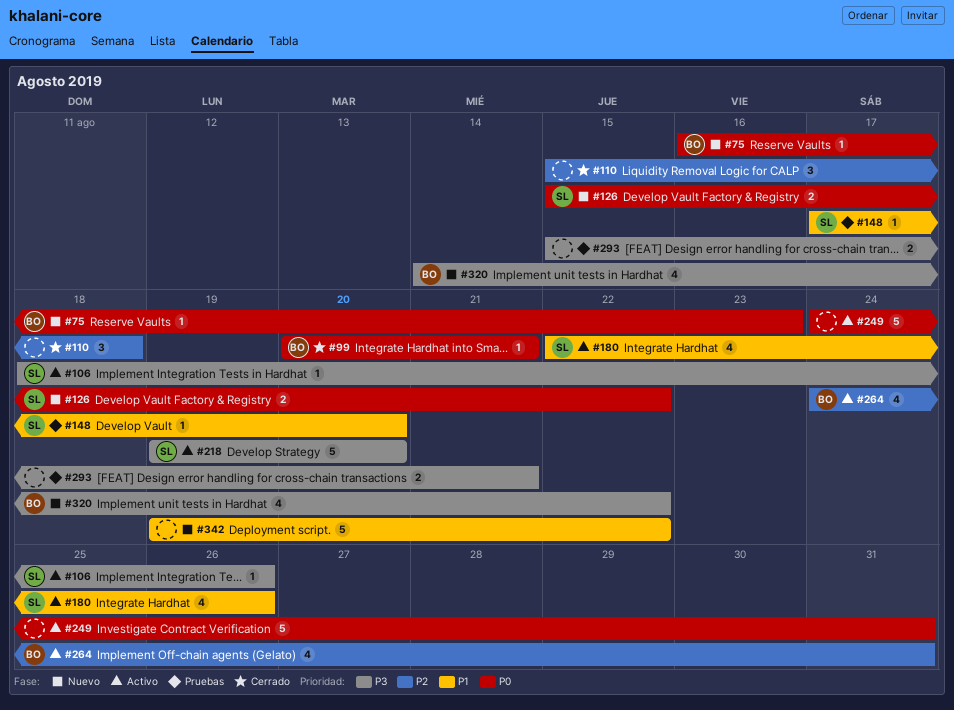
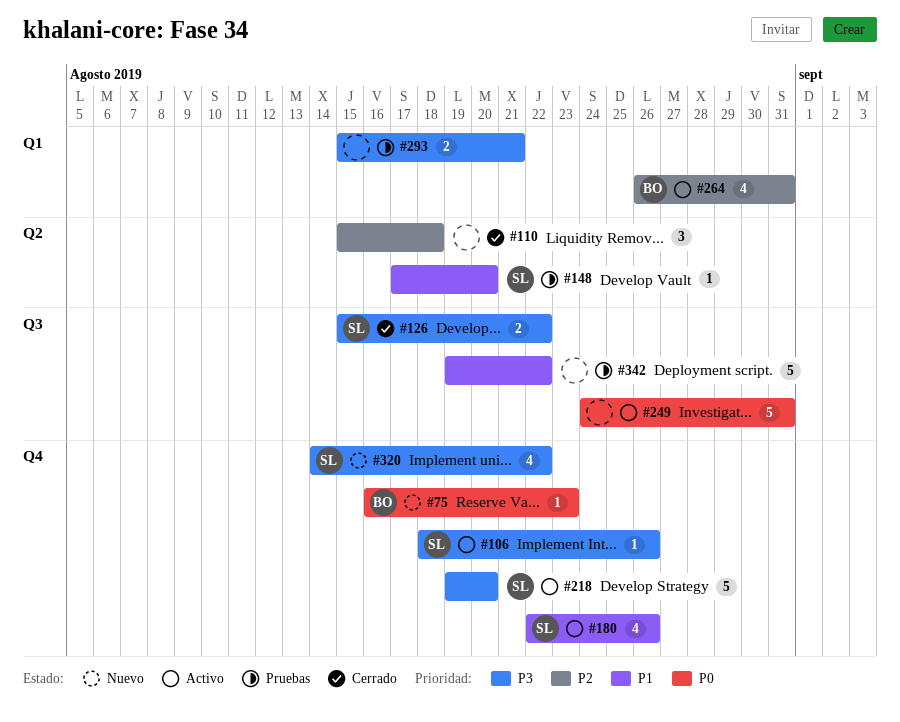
#99: present -> none
#126, status: Nuevo -> Cerrado
#126, priority: P0 -> P3
#264, start: Aug 24 -> Aug 26
#320, owner: BO -> SL
#342, status: Nuevo -> Pruebas

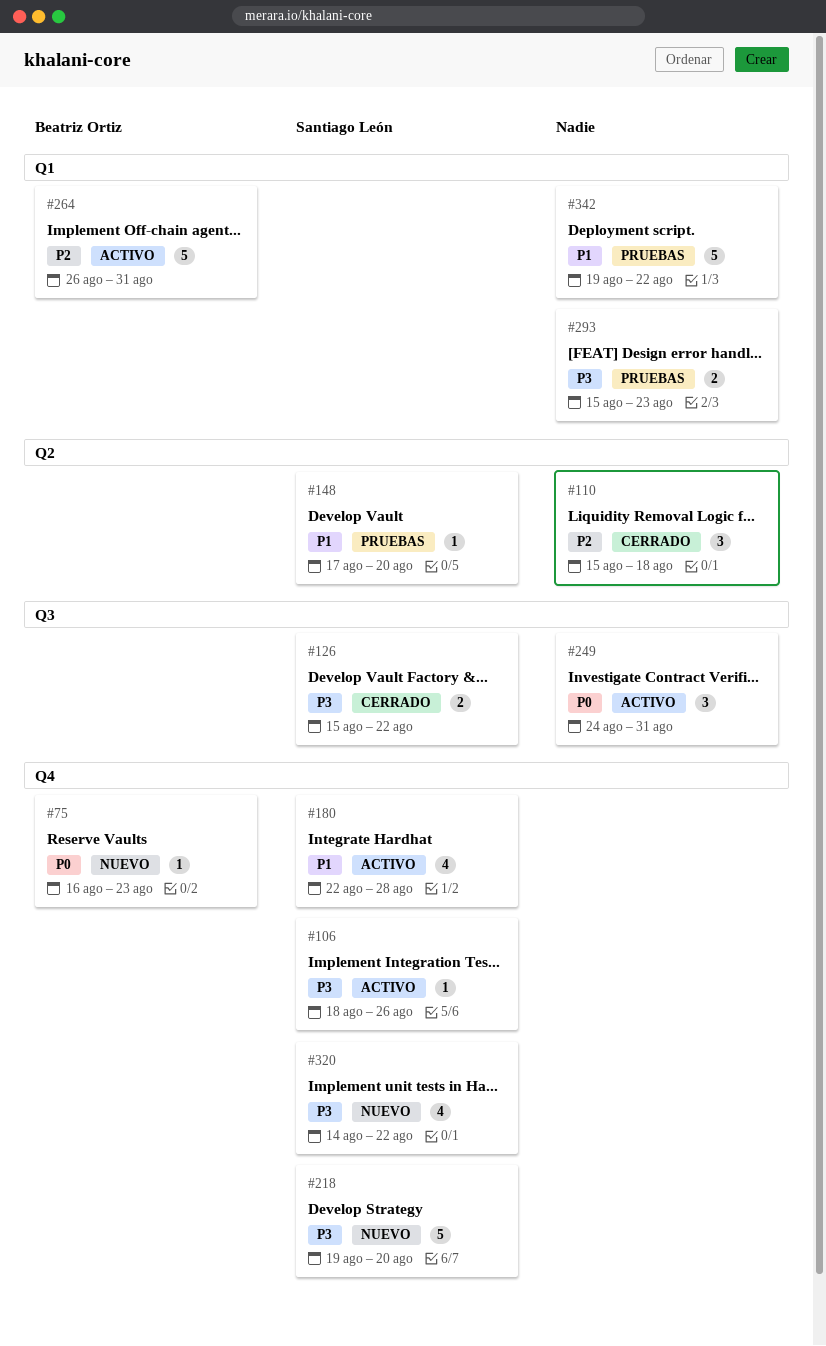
#180, due: Aug 26 -> Aug 28
#218, status: Activo -> Nuevo
#249, estimate: 5 -> 3
#264, estimate: 4 -> 5
#293, due: Aug 21 -> Aug 23
#342, label: Q3 -> Q1

